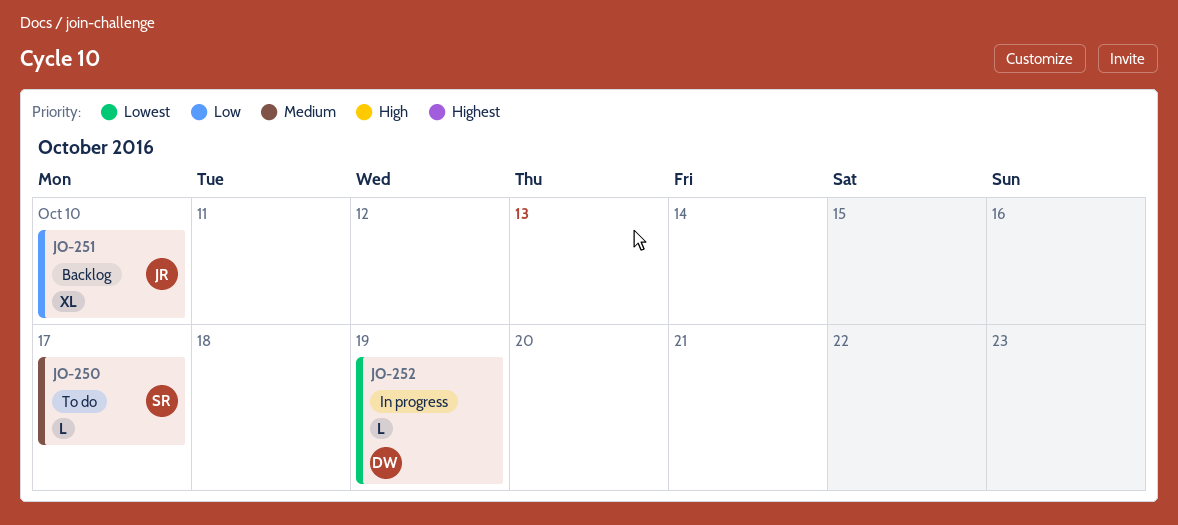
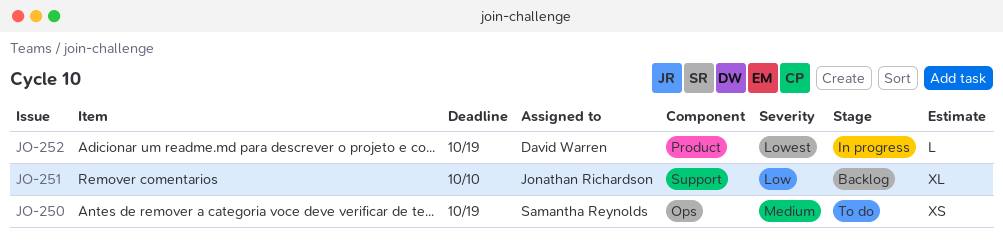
JO-250, estimate: L -> XS
JO-250, due: Oct 17 -> Oct 19

